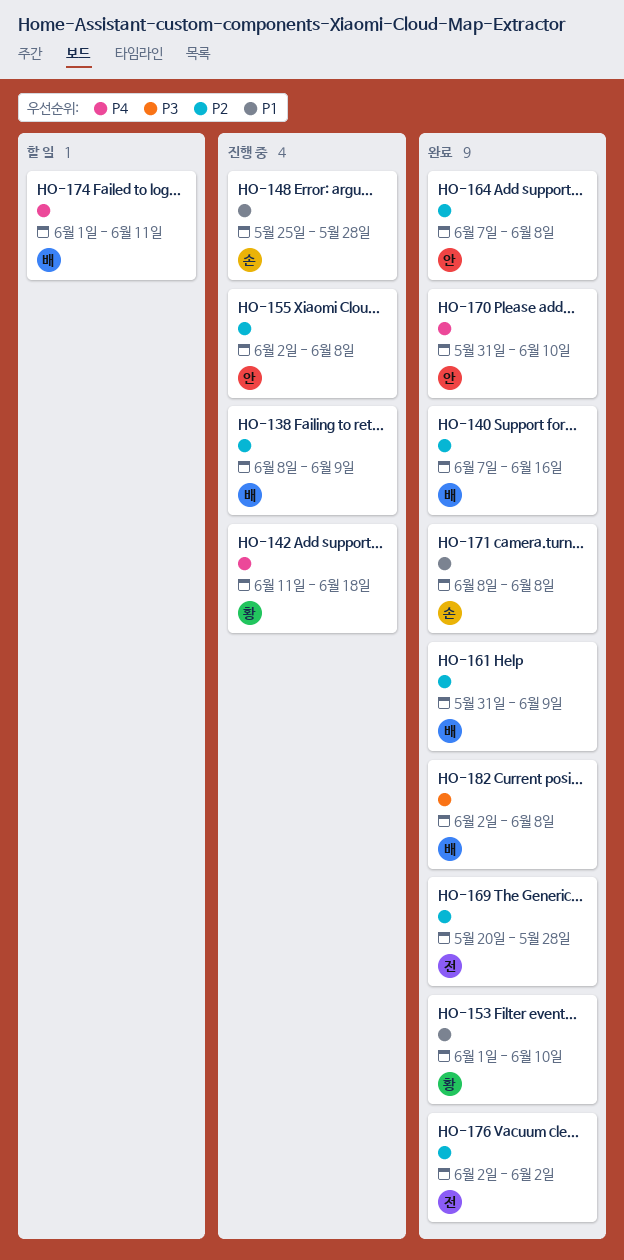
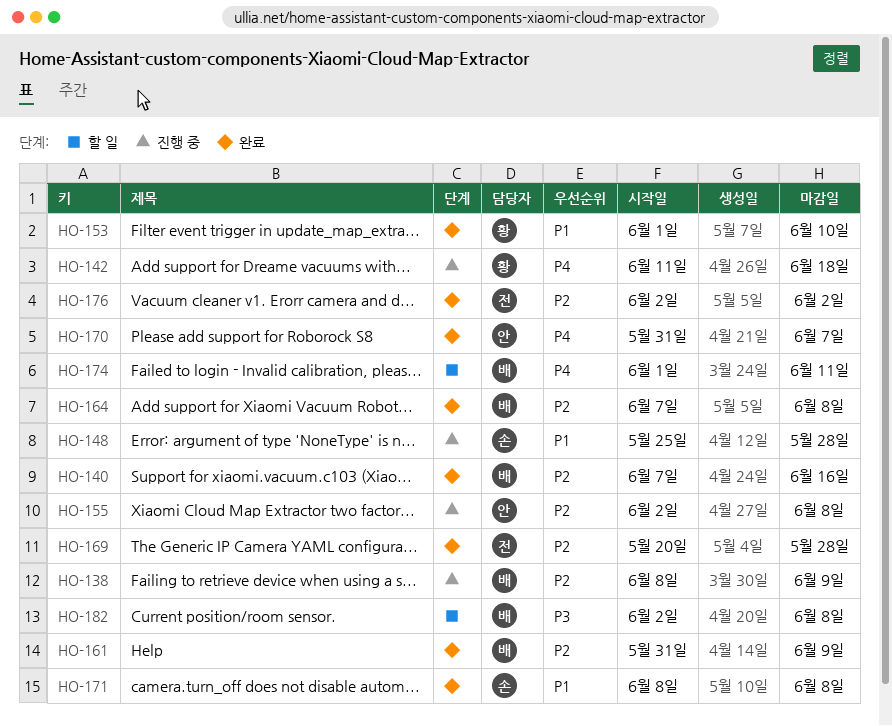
HO-164, owner: 안 -> 배
HO-170, due: Jun 10 -> Jun 7
HO-182, status: 완료 -> 할 일

